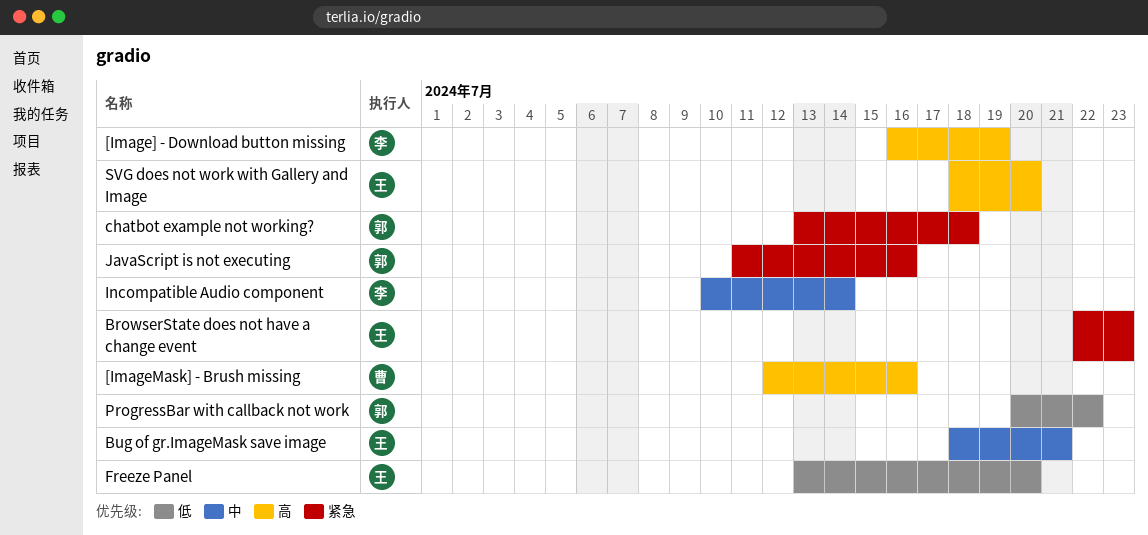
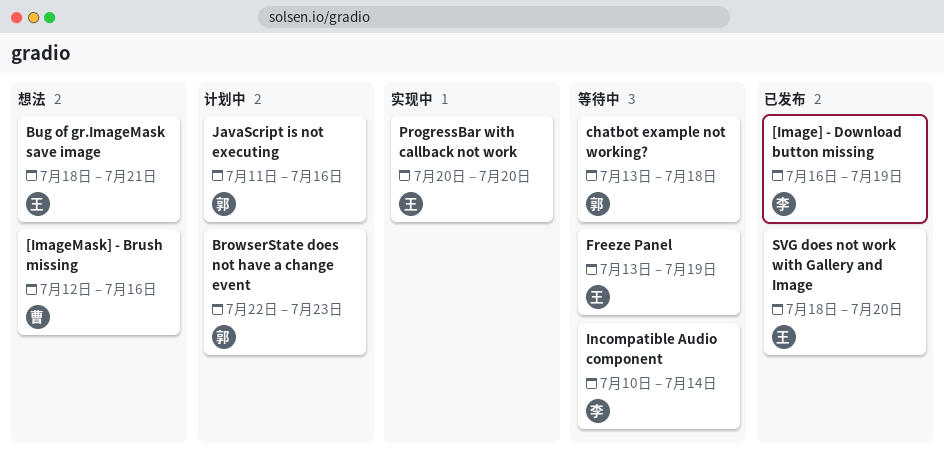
BrowserState does not have a change event, owner: 王 -> 郭
Freeze Panel, due: Jul 20 -> Jul 19
ProgressBar with callback not work, owner: 郭 -> 王
ProgressBar with callback not work, due: Jul 22 -> Jul 20

